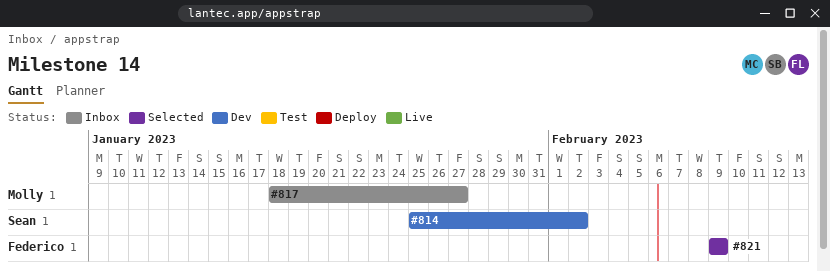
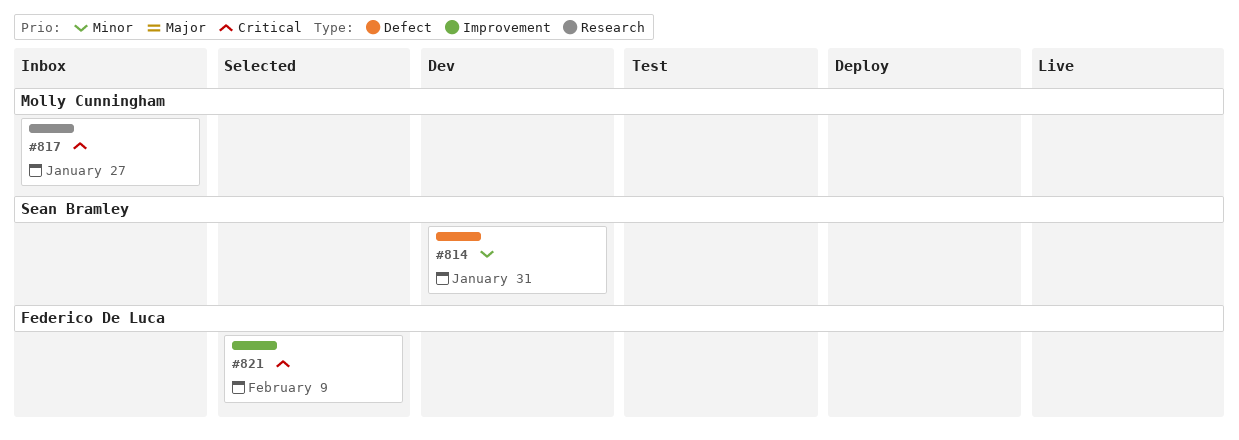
#814, due: Feb 2 -> Jan 31

